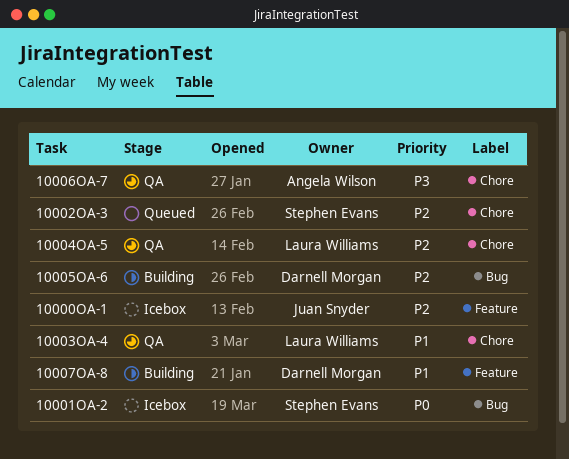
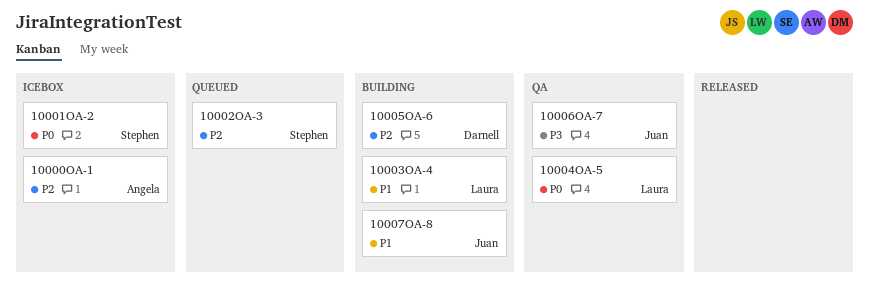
10000OA-1, owner: Juan Snyder -> Angela Wilson
10003OA-4, status: QA -> Building
10004OA-5, priority: P2 -> P0
10006OA-7, owner: Angela Wilson -> Juan Snyder
10007OA-8, owner: Darnell Morgan -> Juan Snyder

